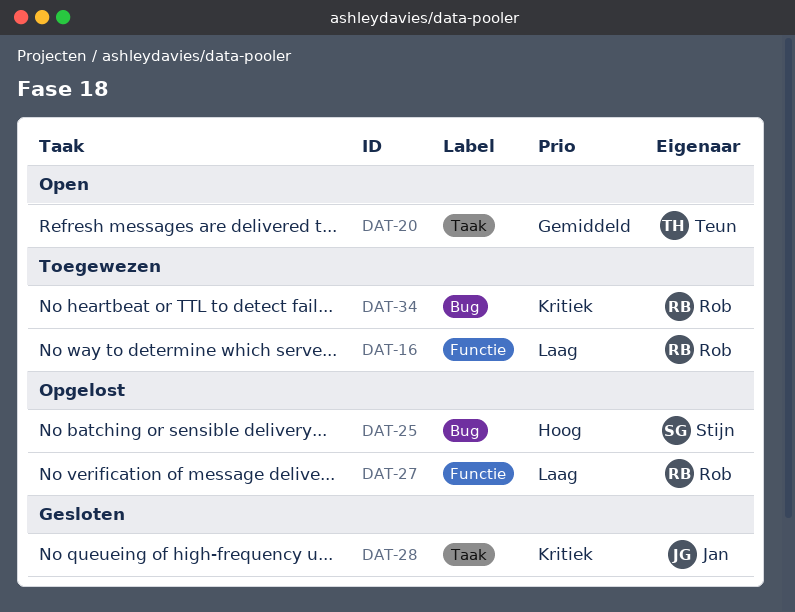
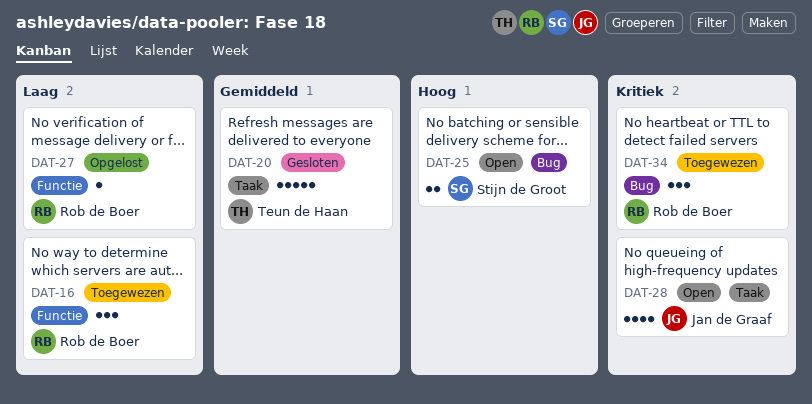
DAT-20, status: Open -> Gesloten
DAT-25, status: Opgelost -> Open
DAT-28, status: Gesloten -> Open

